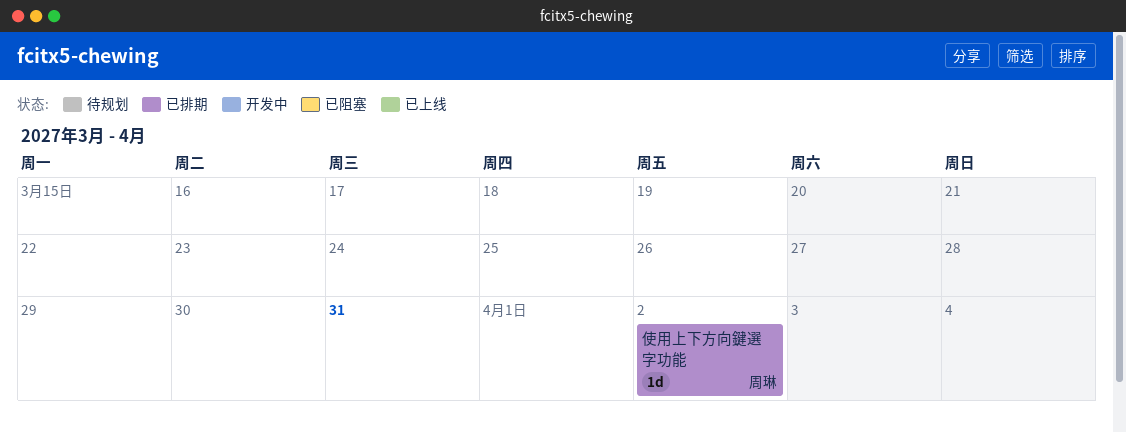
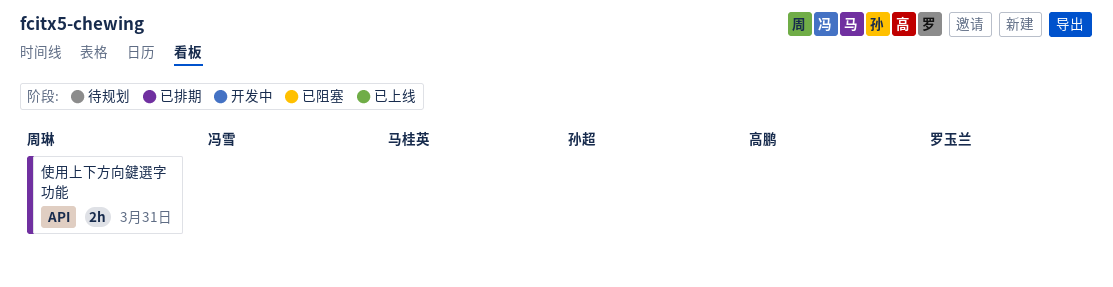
使用上下方向鍵選字功能, estimate: 1d -> 2h
使用上下方向鍵選字功能, due: Apr 2 -> Mar 31

